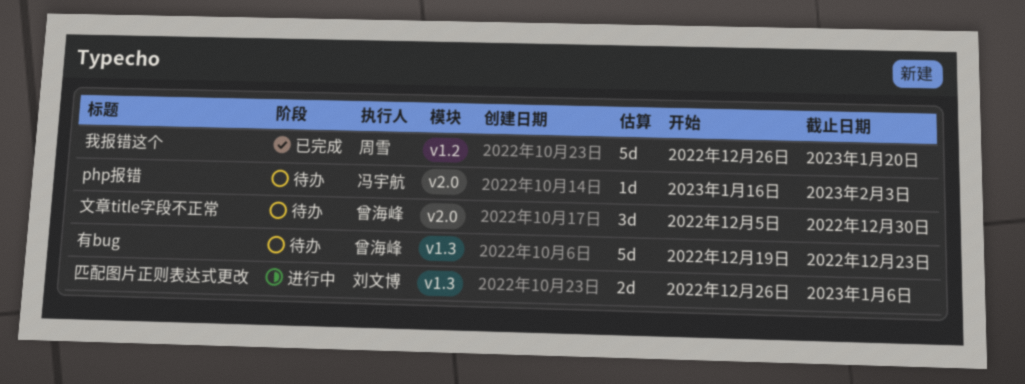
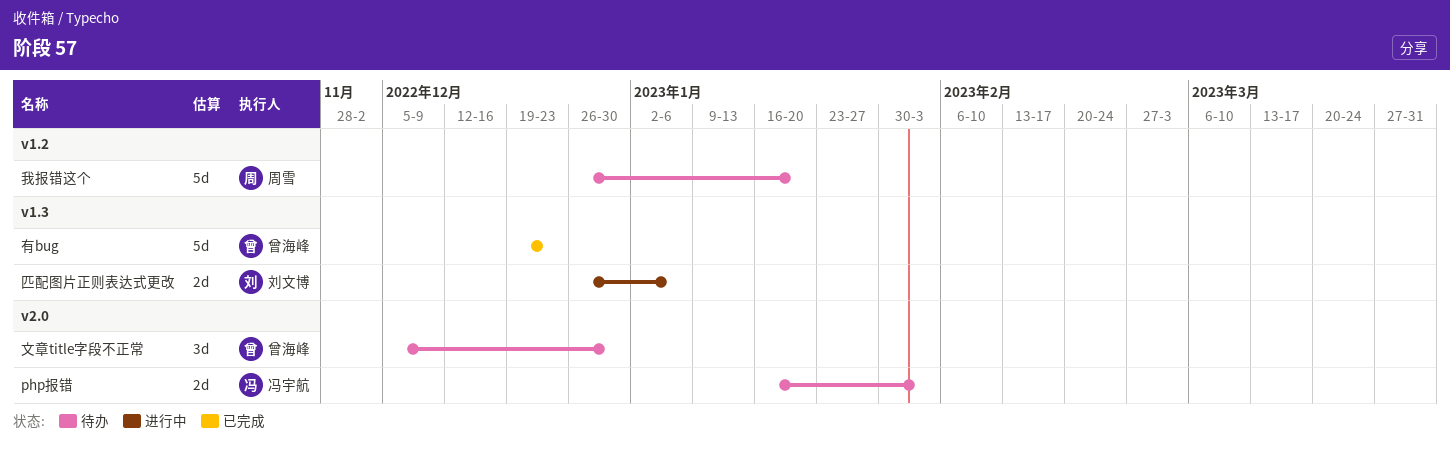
php报错, estimate: 1d -> 2d
我报错这个, status: 已完成 -> 待办
有bug, status: 待办 -> 已完成

